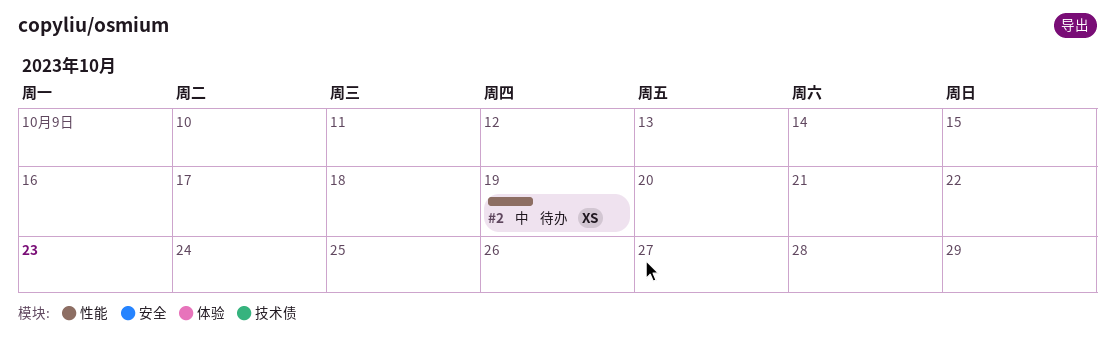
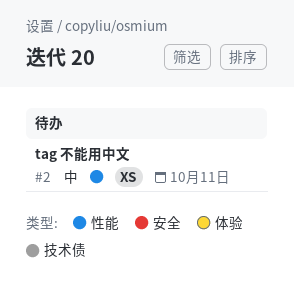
#2, due: Oct 19 -> Oct 11

